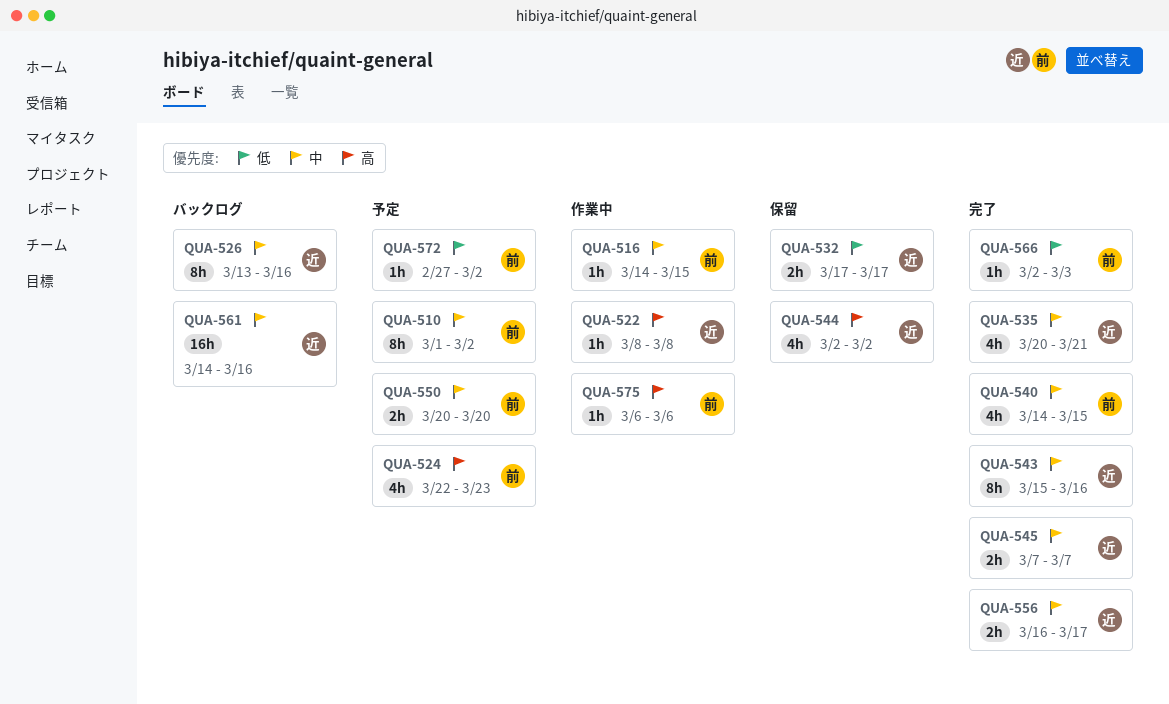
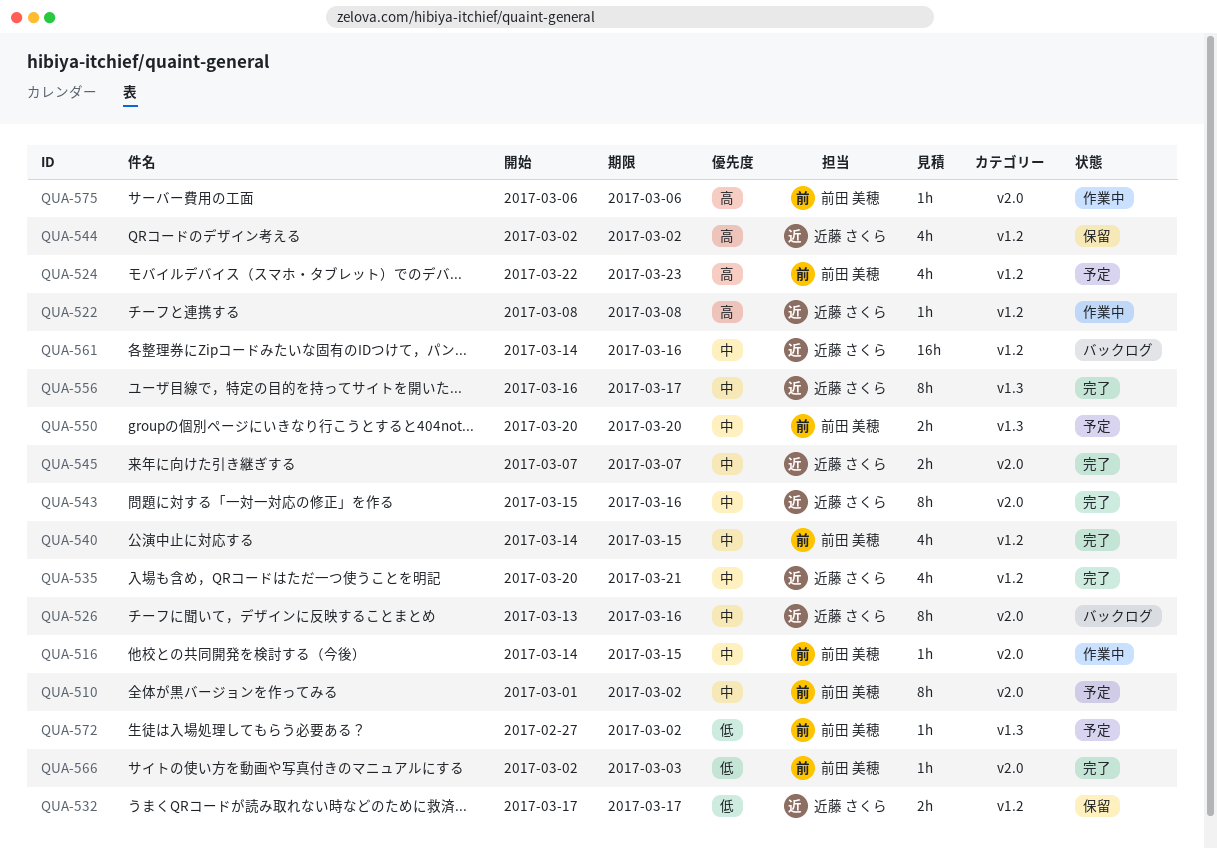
QUA-556, estimate: 2h -> 8h

